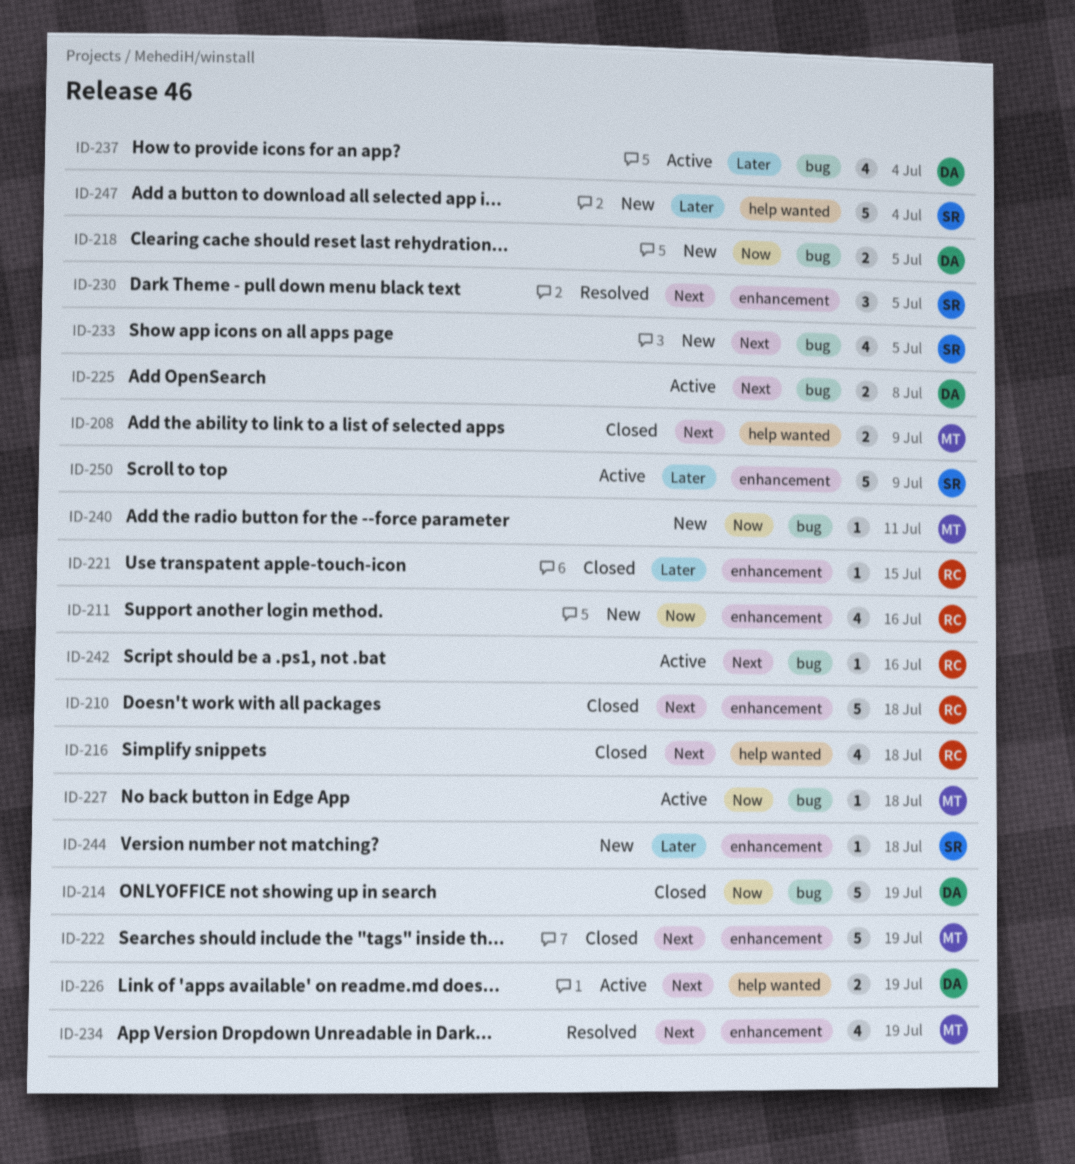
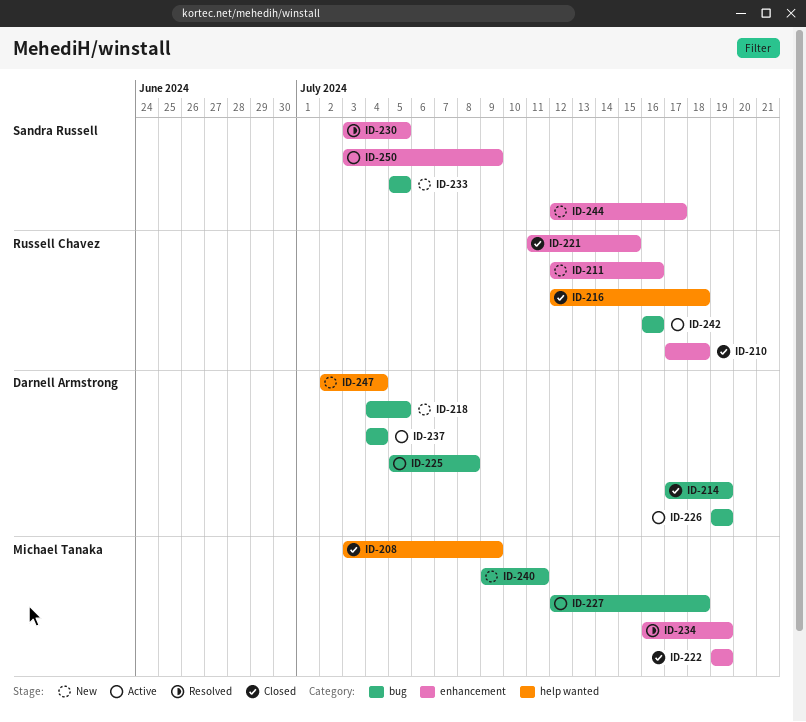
ID-226, label: help wanted -> bug
ID-244, due: Jul 18 -> Jul 17
ID-247, owner: Sandra Russell -> Darnell Armstrong

